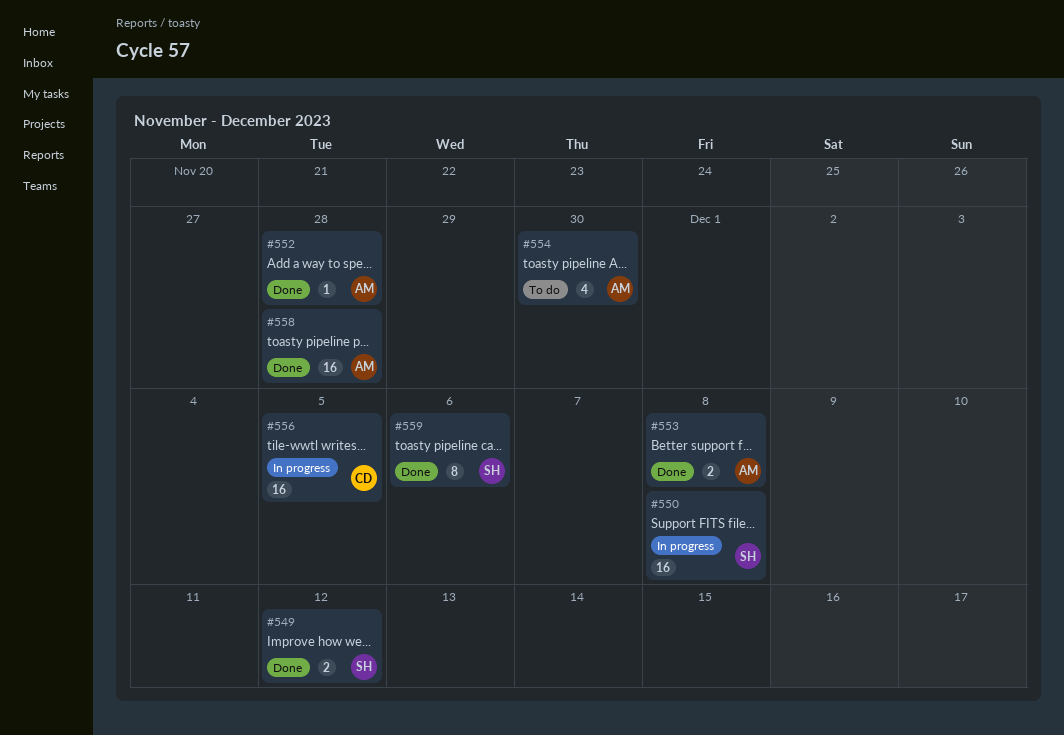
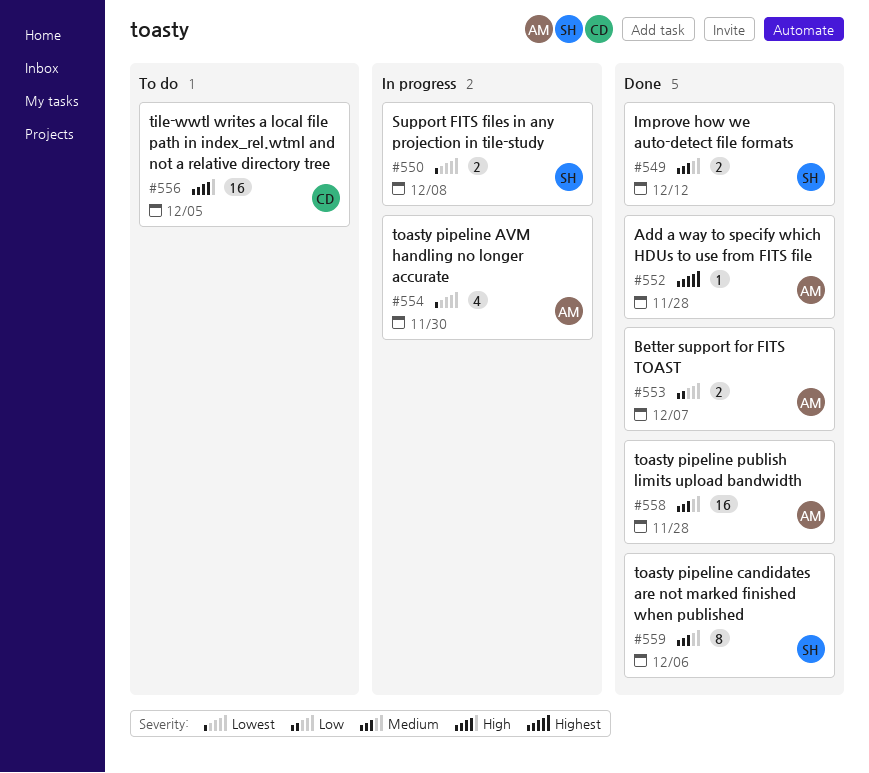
#550, estimate: 16 -> 2
#553, due: Dec 8 -> Dec 7
#554, status: To do -> In progress
#556, status: In progress -> To do

